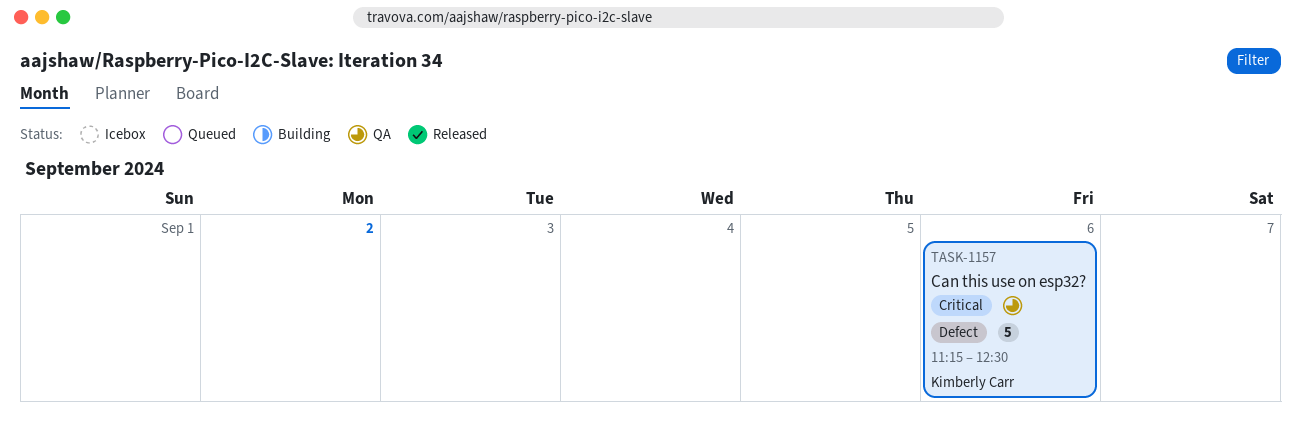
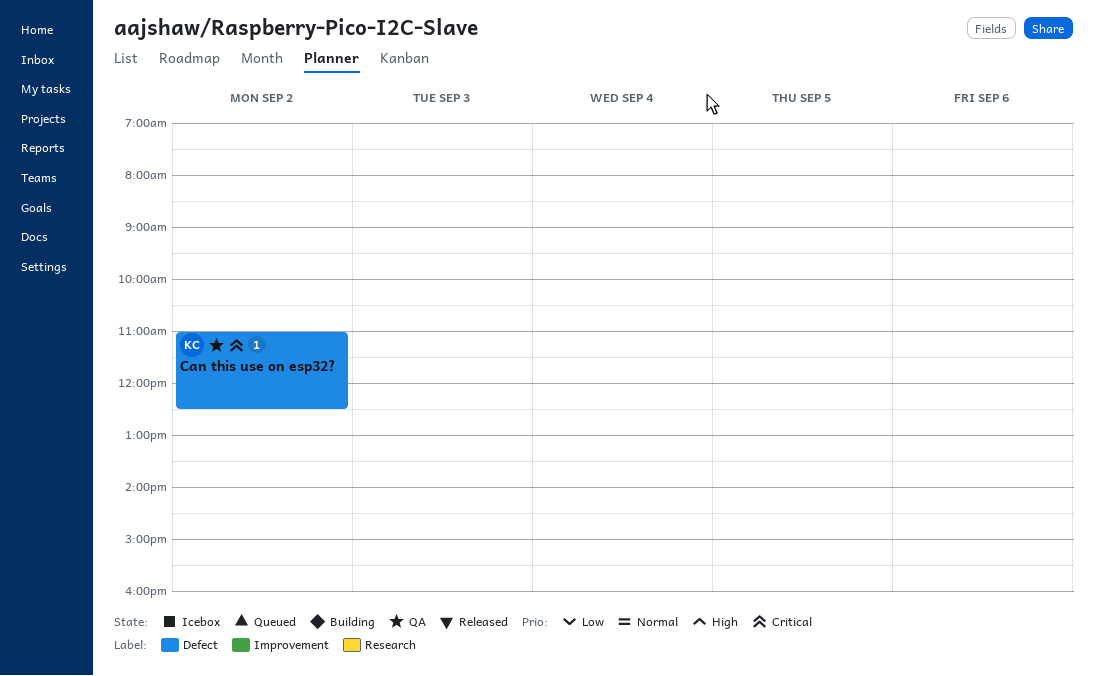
Can this use on esp32?, estimate: 5 -> 1
Can this use on esp32?, day: Sep 6 -> Sep 2
Can this use on esp32?, begins: 11:15 -> 11:00

